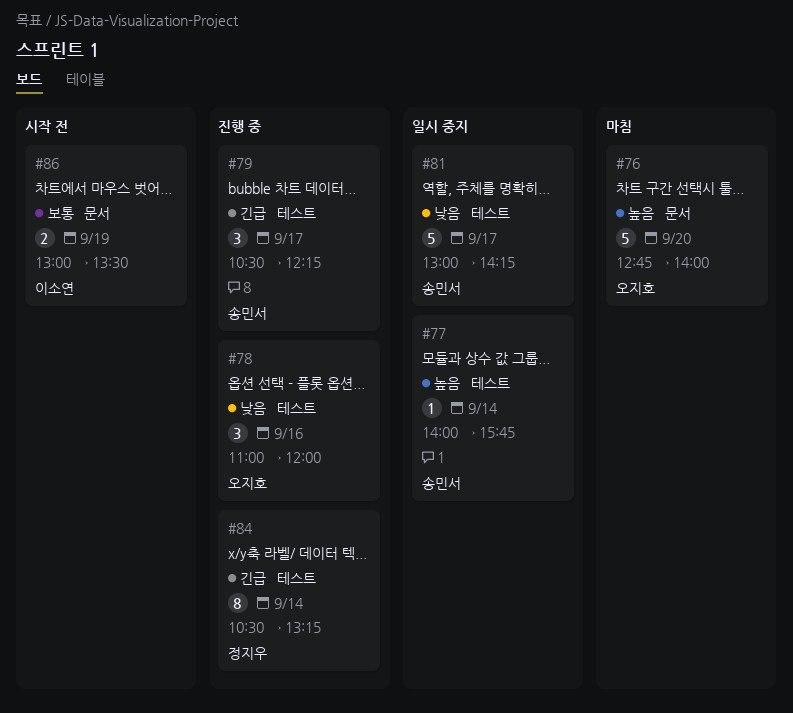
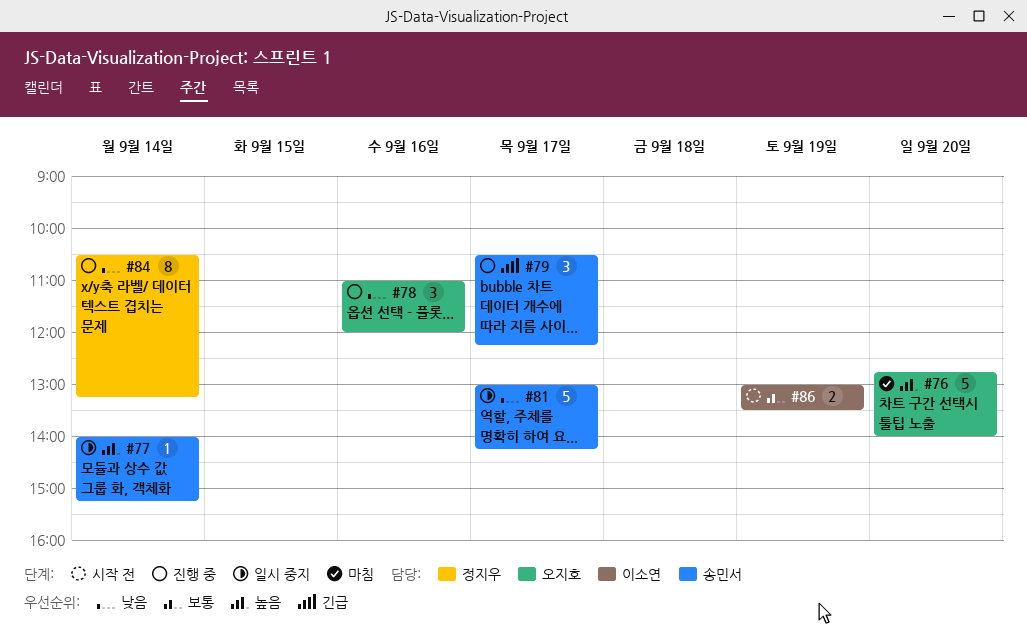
#77, ends: 15:45 -> 15:15
#84, priority: 긴급 -> 낮음

